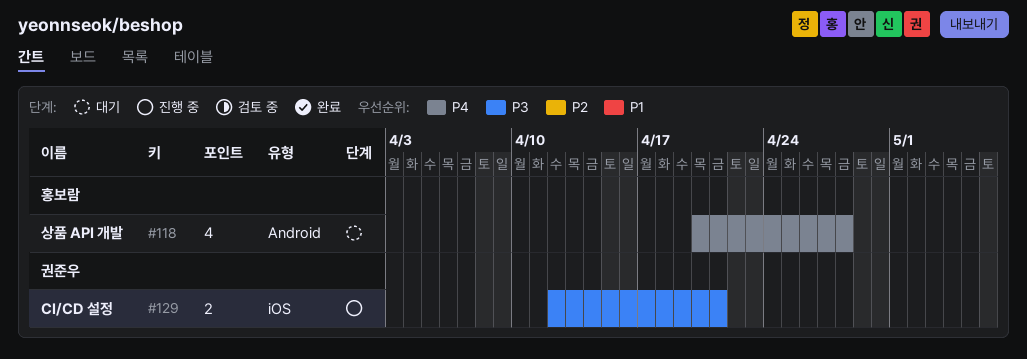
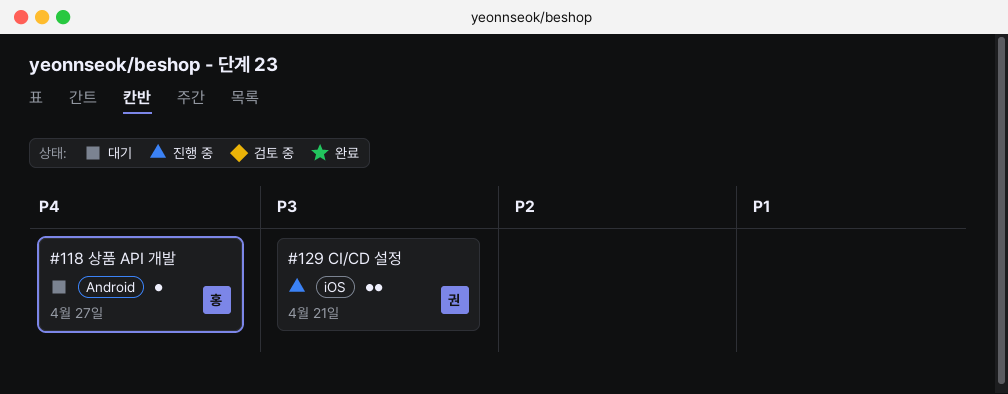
#118, estimate: 4 -> 1
#118, due: Apr 28 -> Apr 27

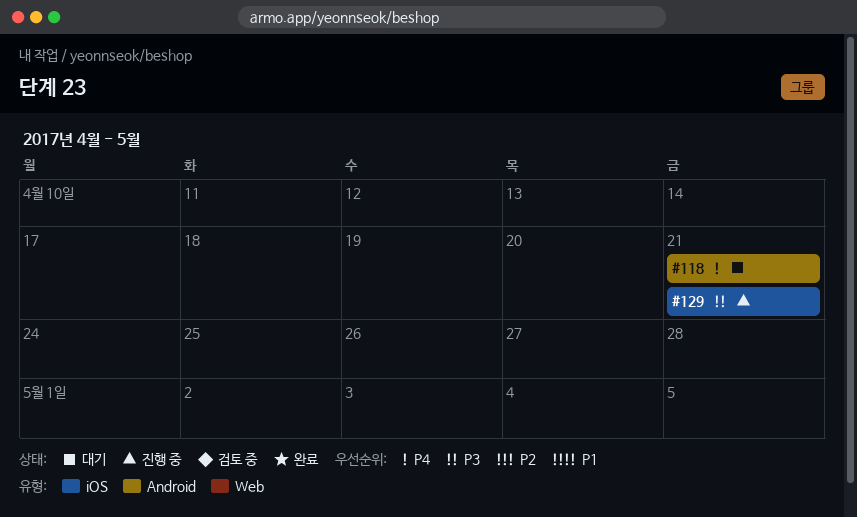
#118, due: Apr 27 -> Apr 21

